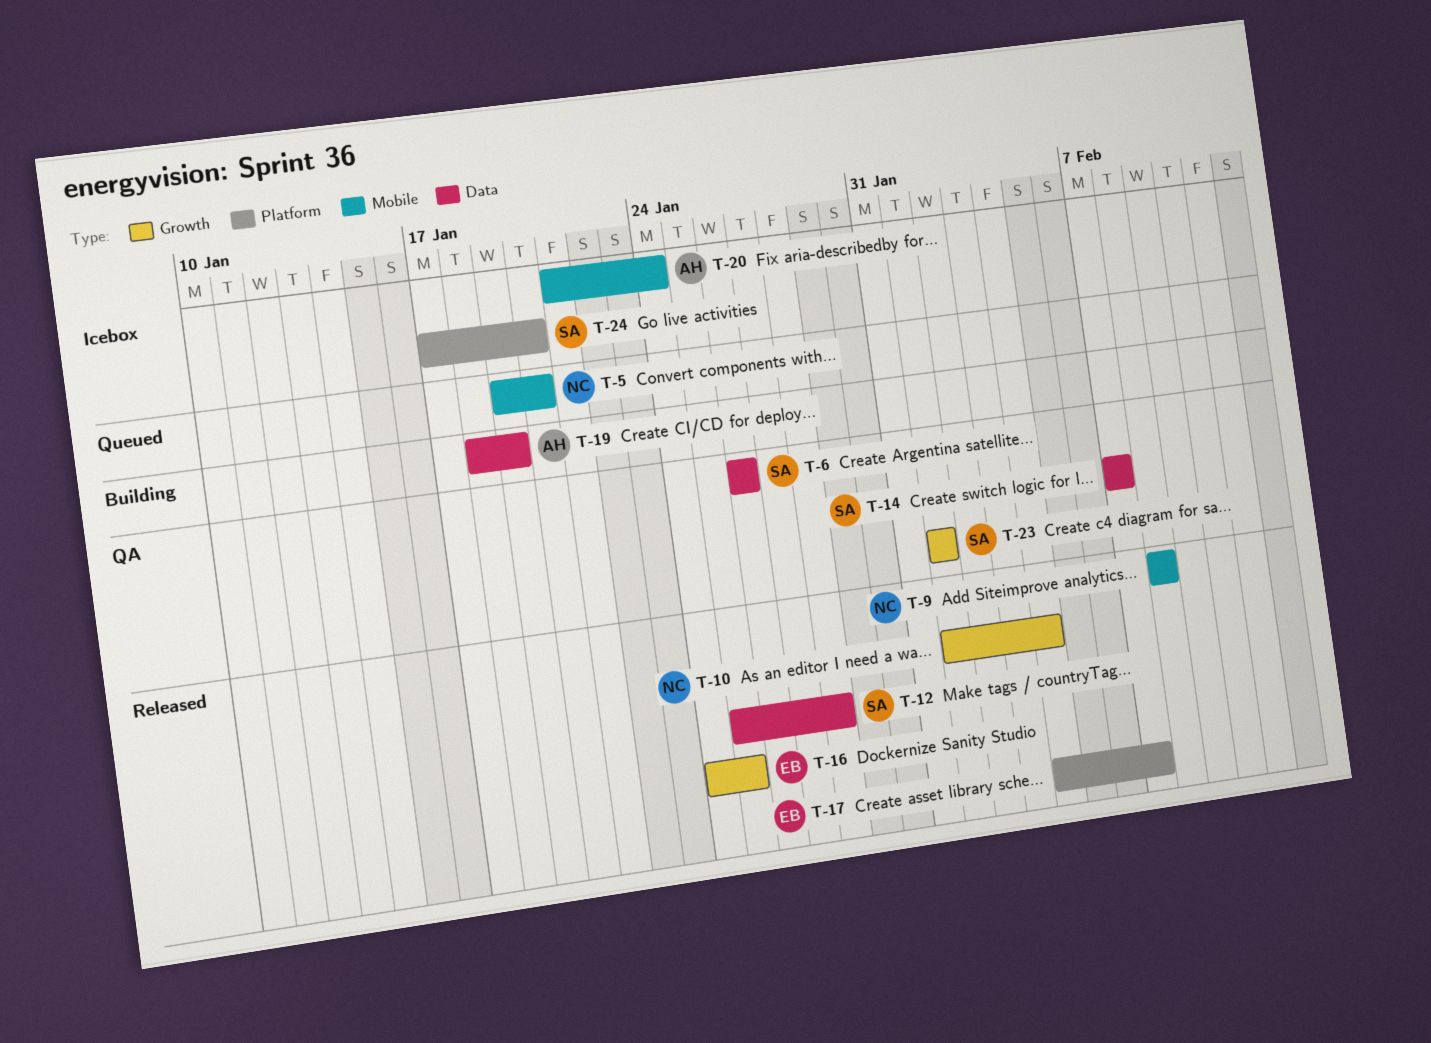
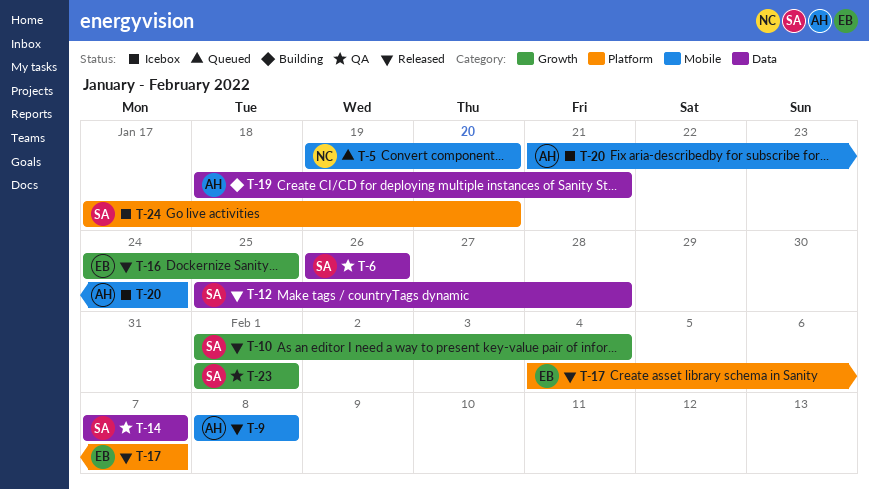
T-9, owner: NC -> AH
T-10, owner: NC -> SA
T-19, due: Jan 19 -> Jan 21

